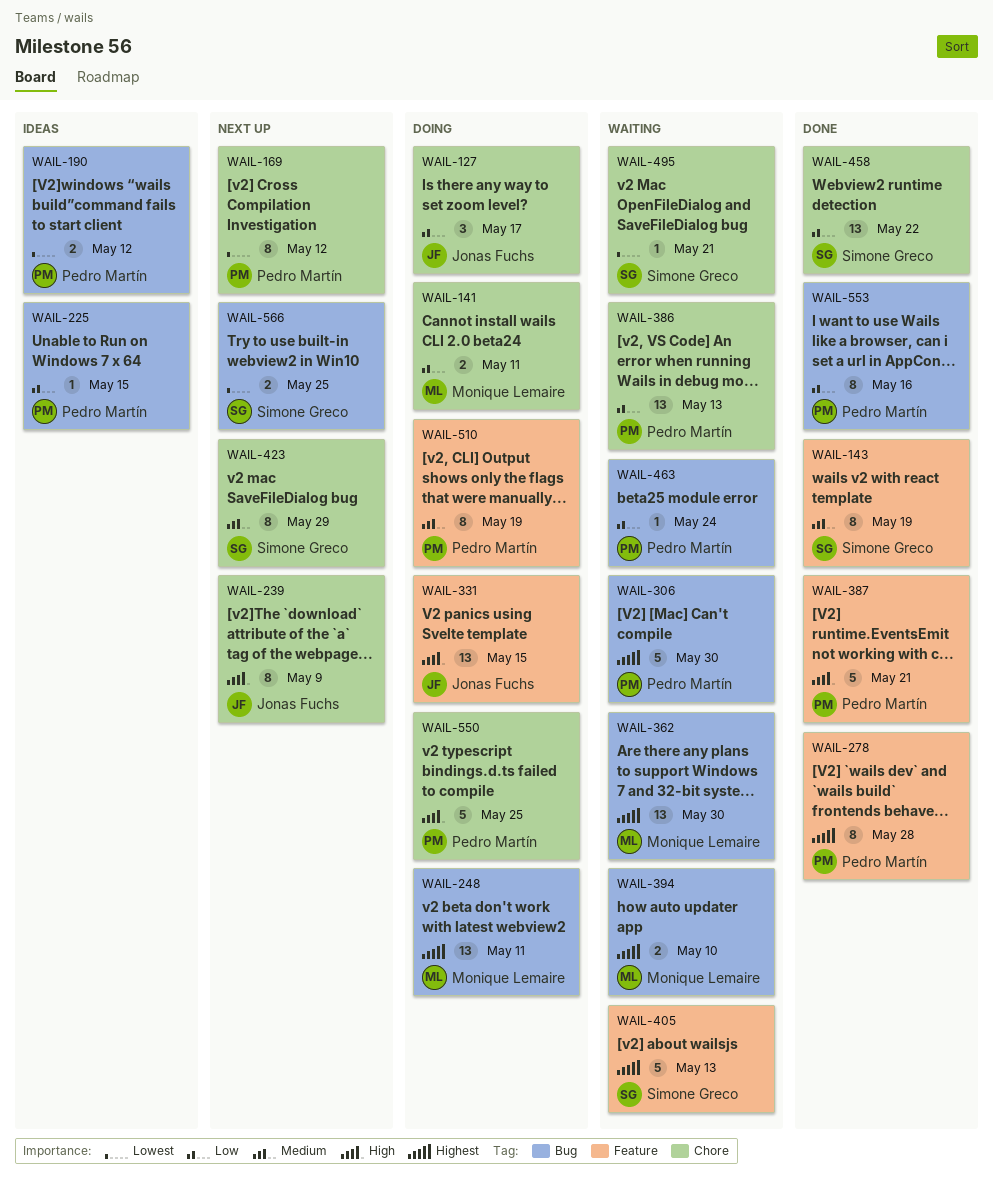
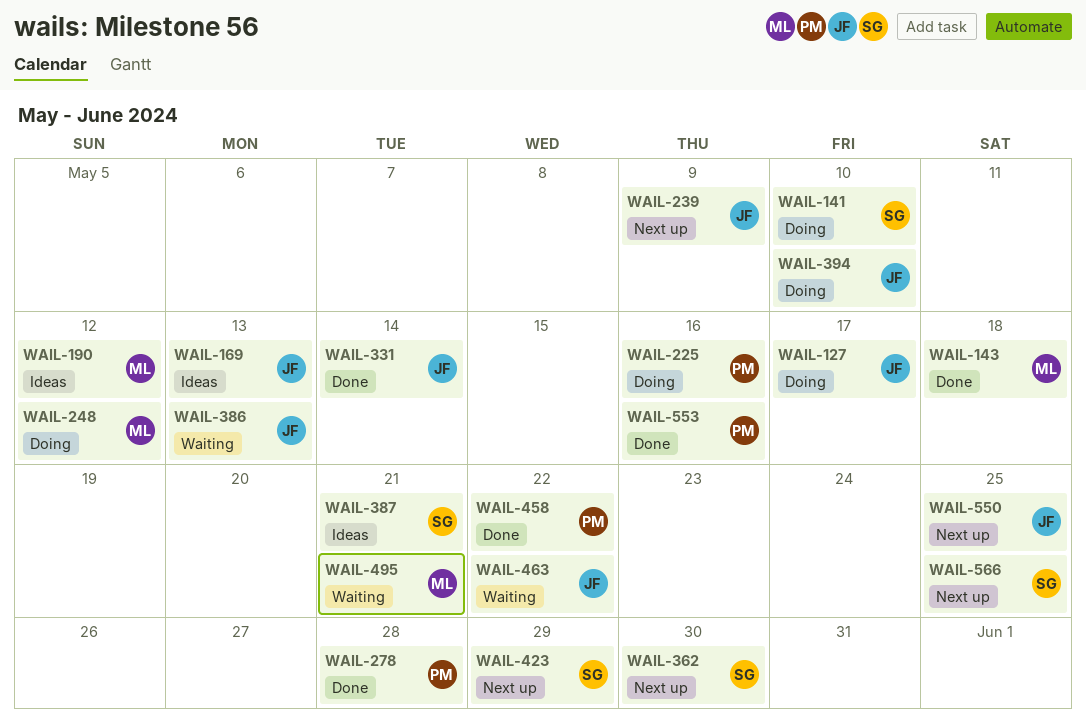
WAIL-141, owner: Monique Lemaire -> Simone Greco
WAIL-141, due: May 11 -> May 10
WAIL-143, owner: Simone Greco -> Monique Lemaire
WAIL-143, due: May 19 -> May 18
WAIL-169, status: Next up -> Ideas
WAIL-169, owner: Pedro Martín -> Jonas Fuchs
WAIL-169, due: May 12 -> May 13
WAIL-190, owner: Pedro Martín -> Monique Lemaire
WAIL-225, status: Ideas -> Doing
WAIL-225, due: May 15 -> May 16
WAIL-248, due: May 11 -> May 12
WAIL-306: present -> none
WAIL-331, status: Doing -> Done
WAIL-331, due: May 15 -> May 14
WAIL-362, status: Waiting -> Next up
WAIL-362, owner: Monique Lemaire -> Simone Greco
WAIL-386, owner: Pedro Martín -> Jonas Fuchs
WAIL-387, status: Done -> Ideas
WAIL-387, owner: Pedro Martín -> Simone Greco
WAIL-394, status: Waiting -> Doing
WAIL-394, owner: Monique Lemaire -> Jonas Fuchs
WAIL-405: present -> none
WAIL-458, owner: Simone Greco -> Pedro Martín
WAIL-463, owner: Pedro Martín -> Jonas Fuchs
WAIL-463, due: May 24 -> May 22
WAIL-495, owner: Simone Greco -> Monique Lemaire
WAIL-510: present -> none
WAIL-550, status: Doing -> Next up
WAIL-550, owner: Pedro Martín -> Jonas Fuchs

